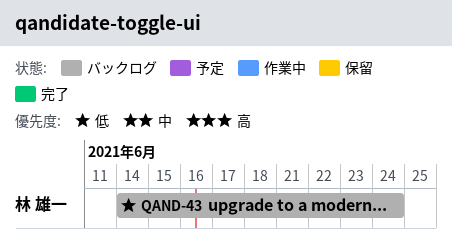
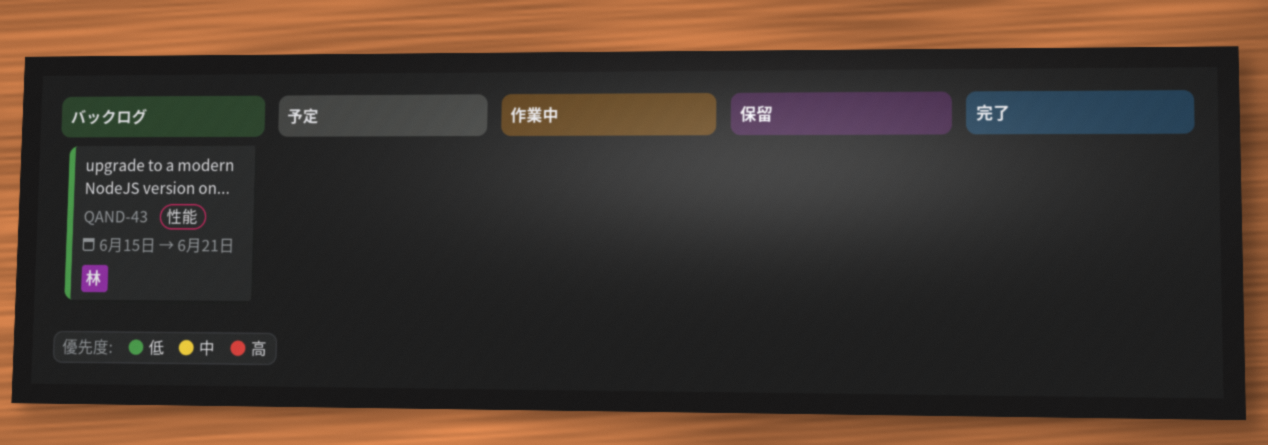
QAND-43, start: Jun 14 -> Jun 15
QAND-43, due: Jun 24 -> Jun 21

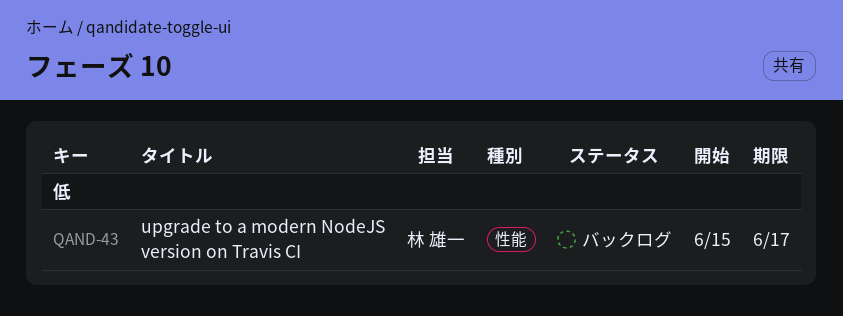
QAND-43, due: Jun 21 -> Jun 17

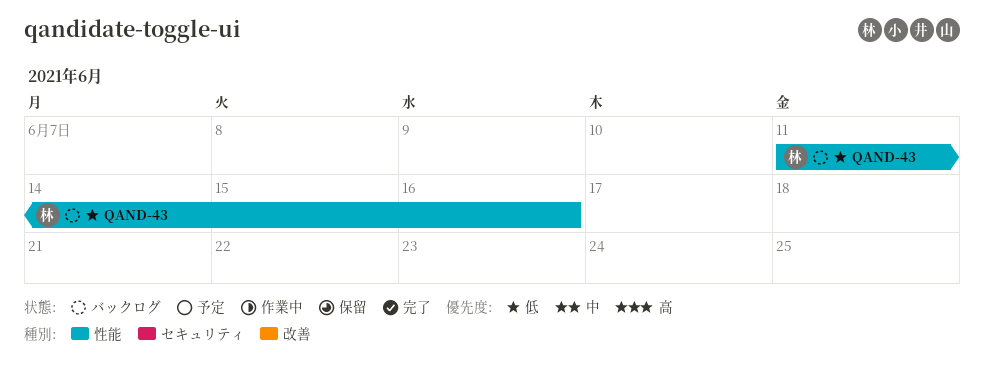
QAND-43, start: Jun 15 -> Jun 11
QAND-43, due: Jun 17 -> Jun 16

